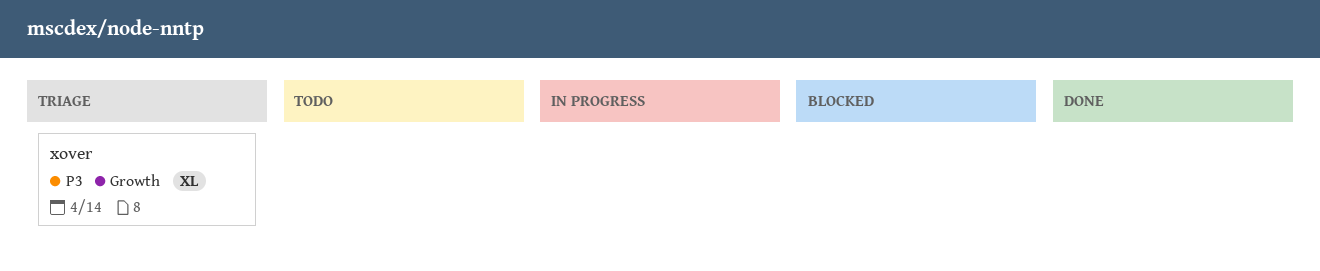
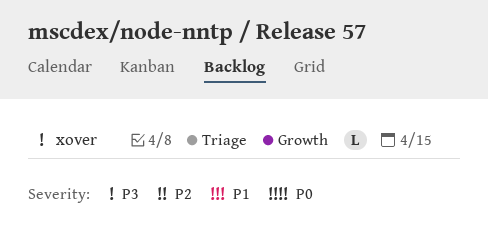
xover, estimate: XL -> L
xover, due: Apr 14 -> Apr 15

